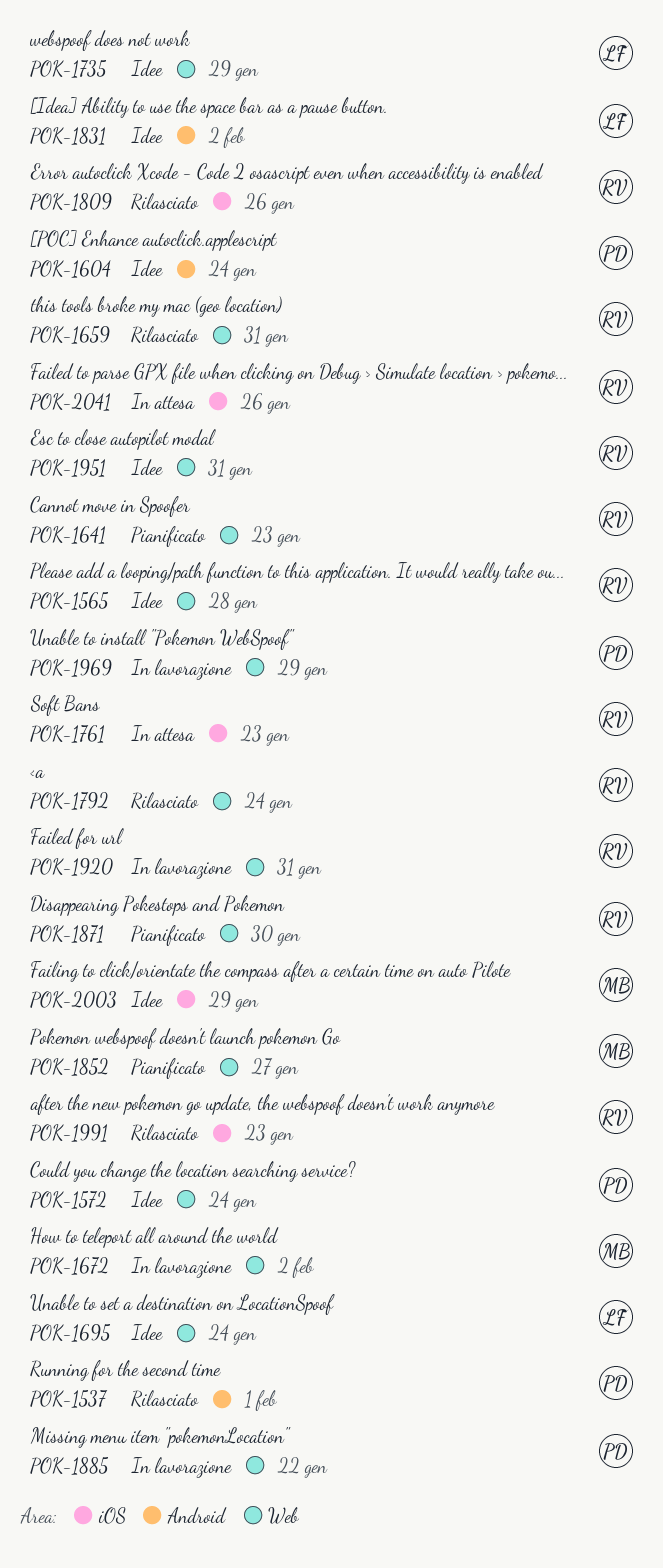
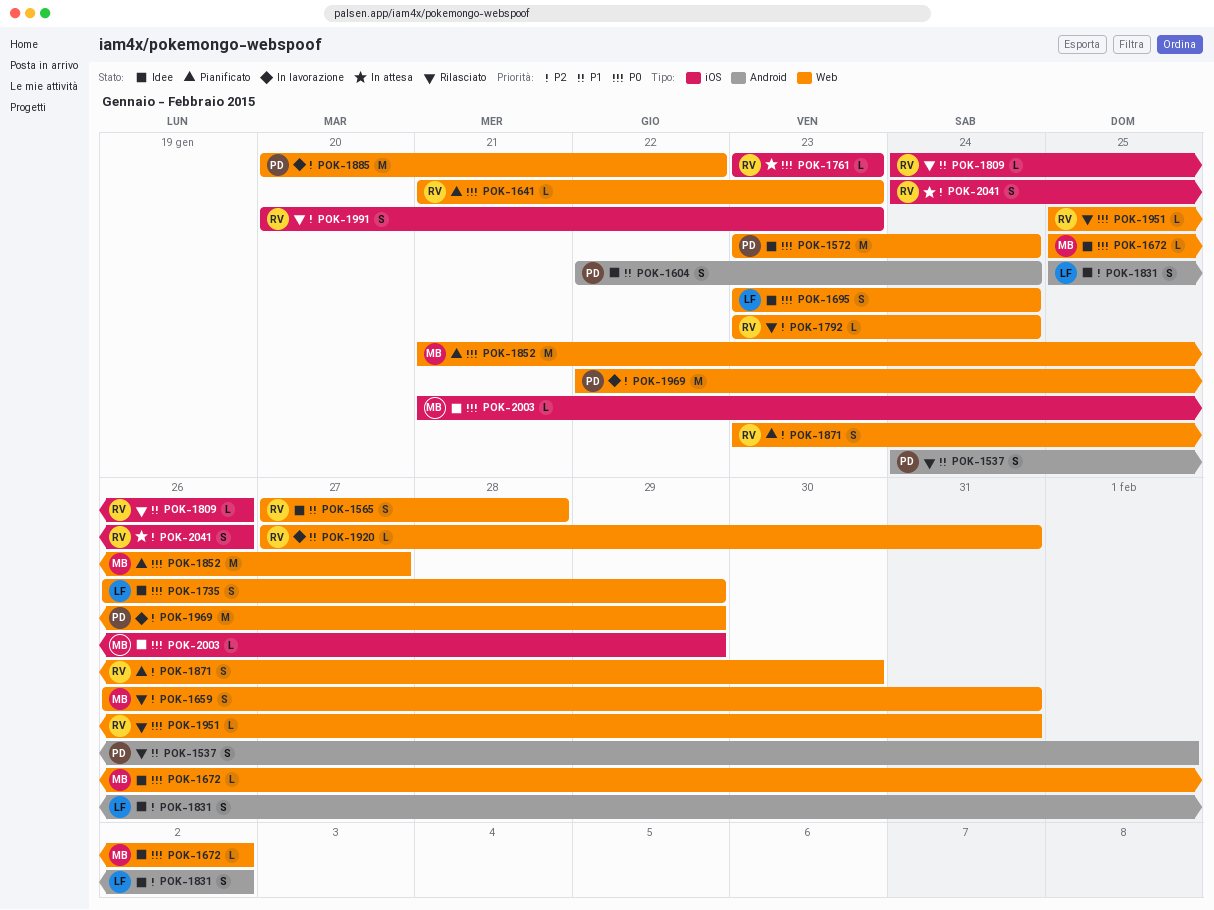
POK-1659, owner: RV -> MB
POK-1672, status: In lavorazione -> Idee
POK-1951, status: Idee -> Rilasciato

